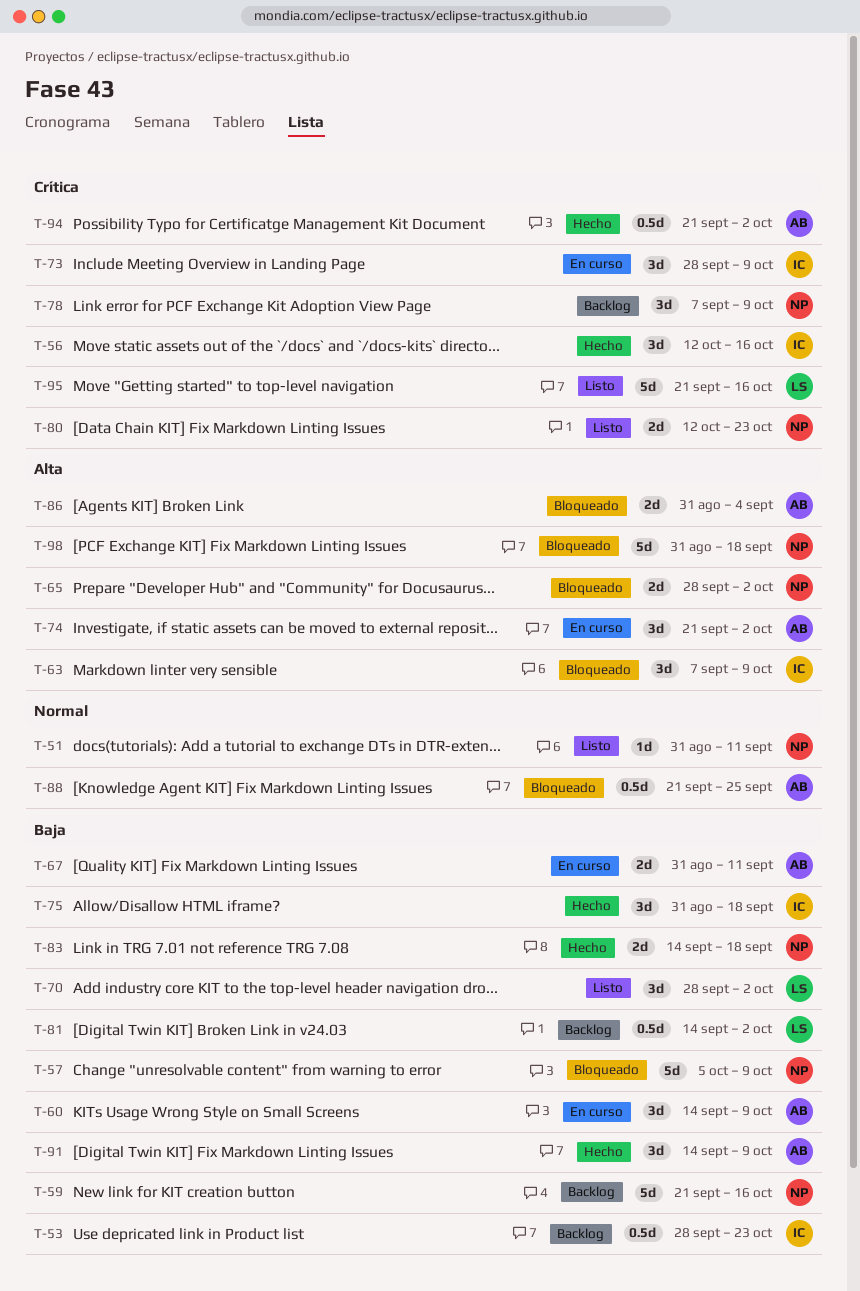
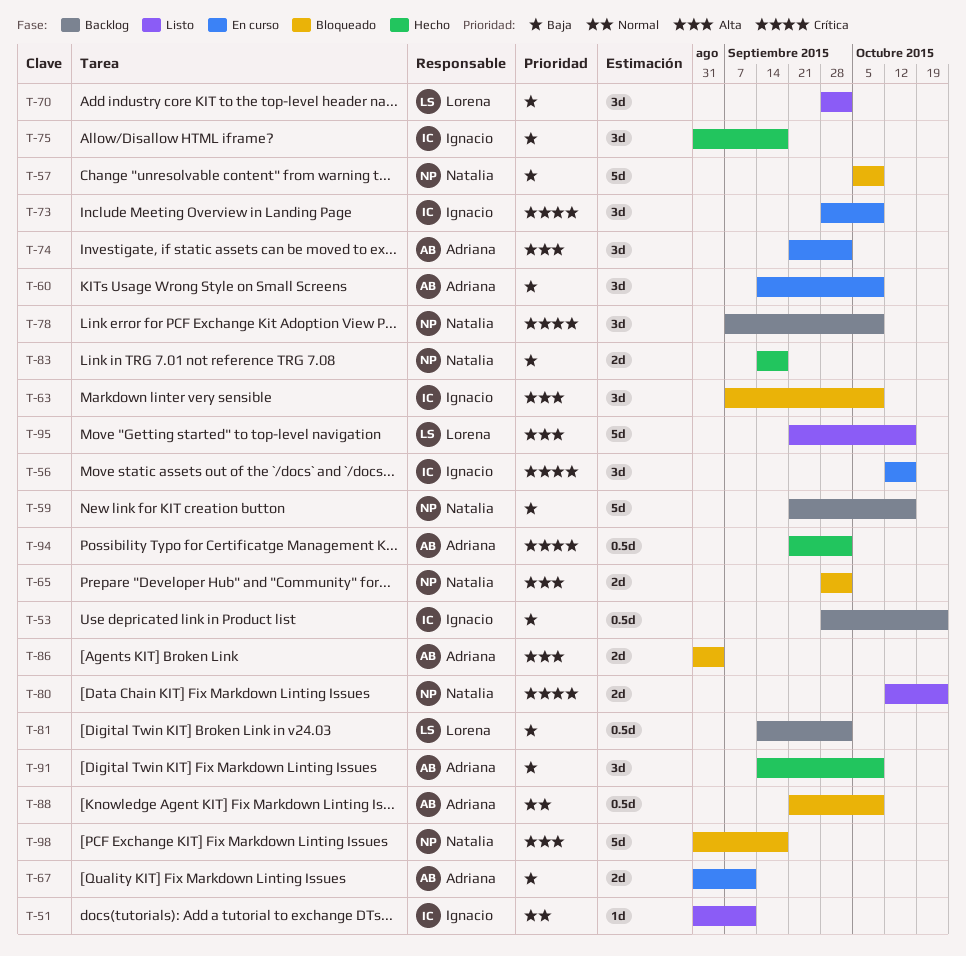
T-51, owner: Natalia -> Ignacio
T-56, status: Hecho -> En curso
T-88, due: Sep 25 -> Oct 9
T-95, priority: Crítica -> Alta

